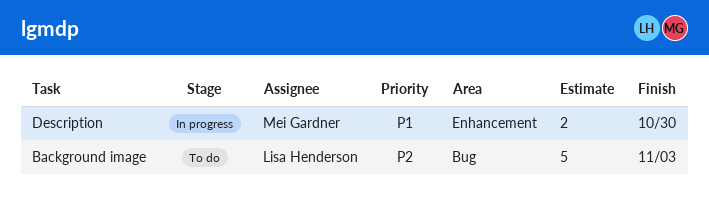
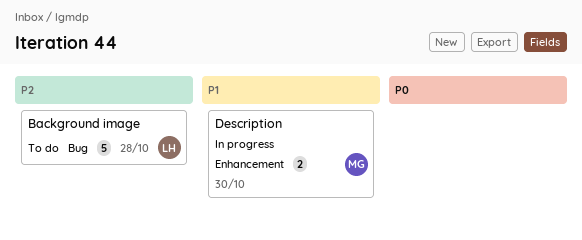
Background image, due: Nov 3 -> Oct 28

